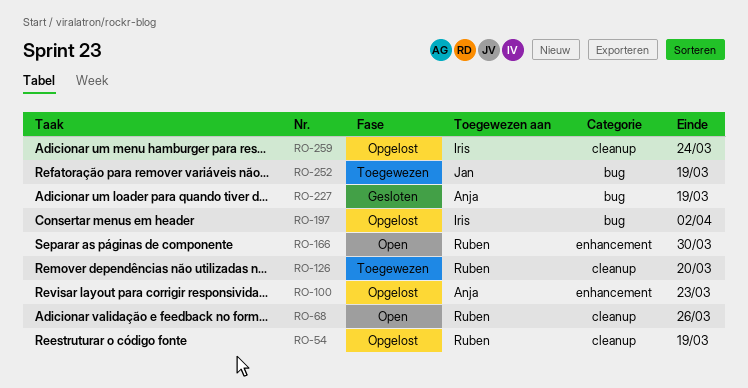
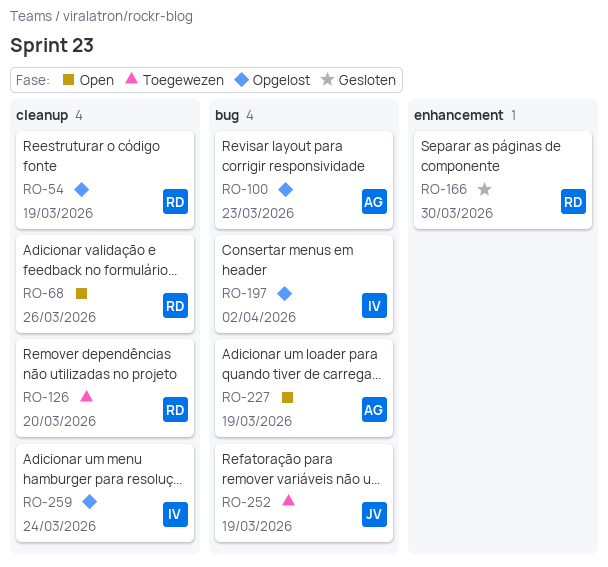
RO-100, label: enhancement -> bug
RO-166, status: Open -> Gesloten
RO-227, status: Gesloten -> Open

